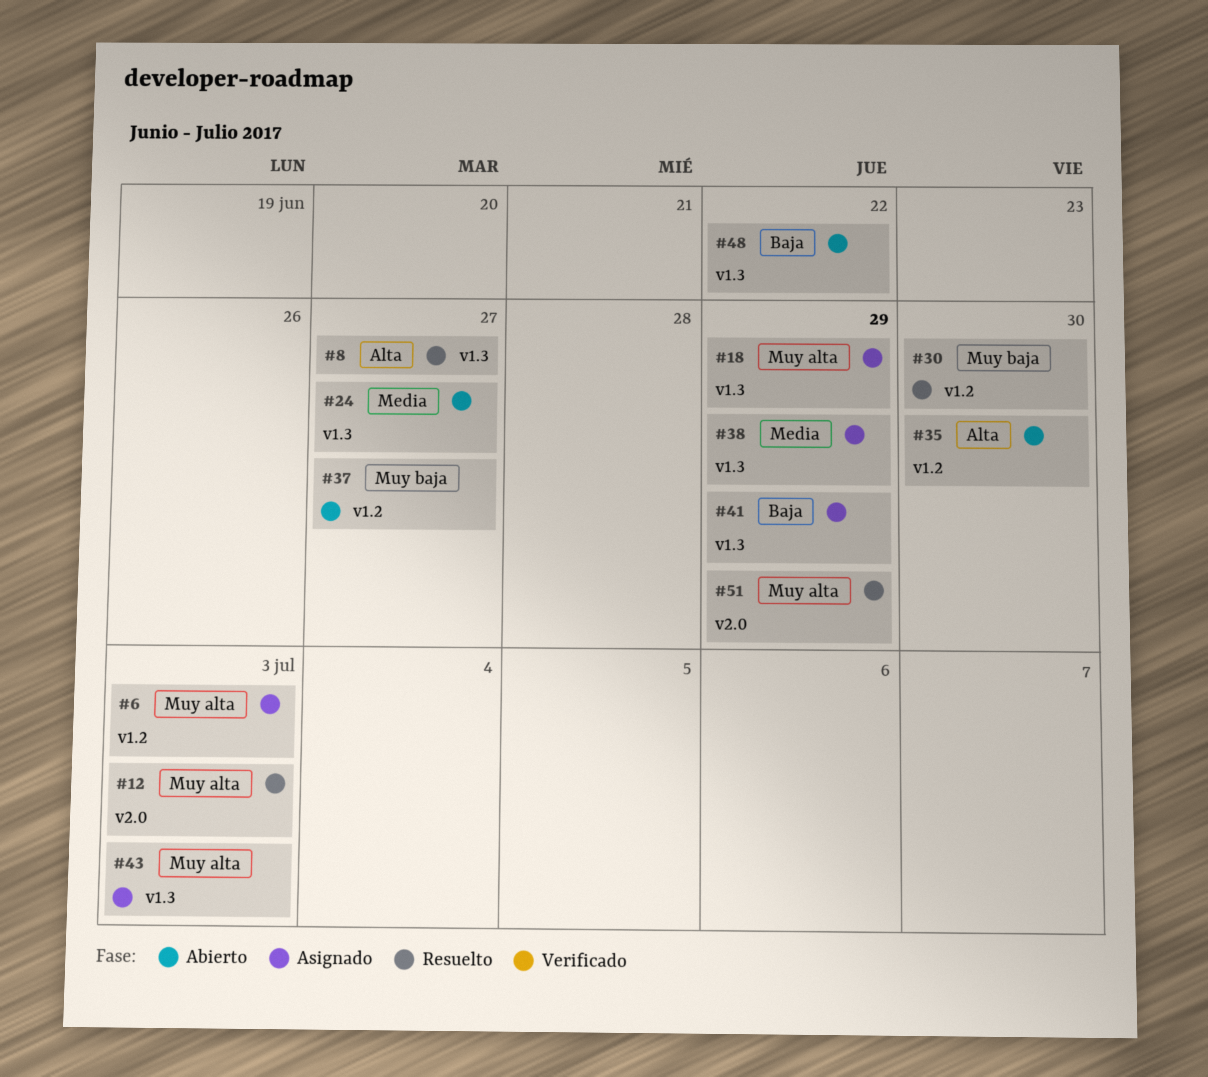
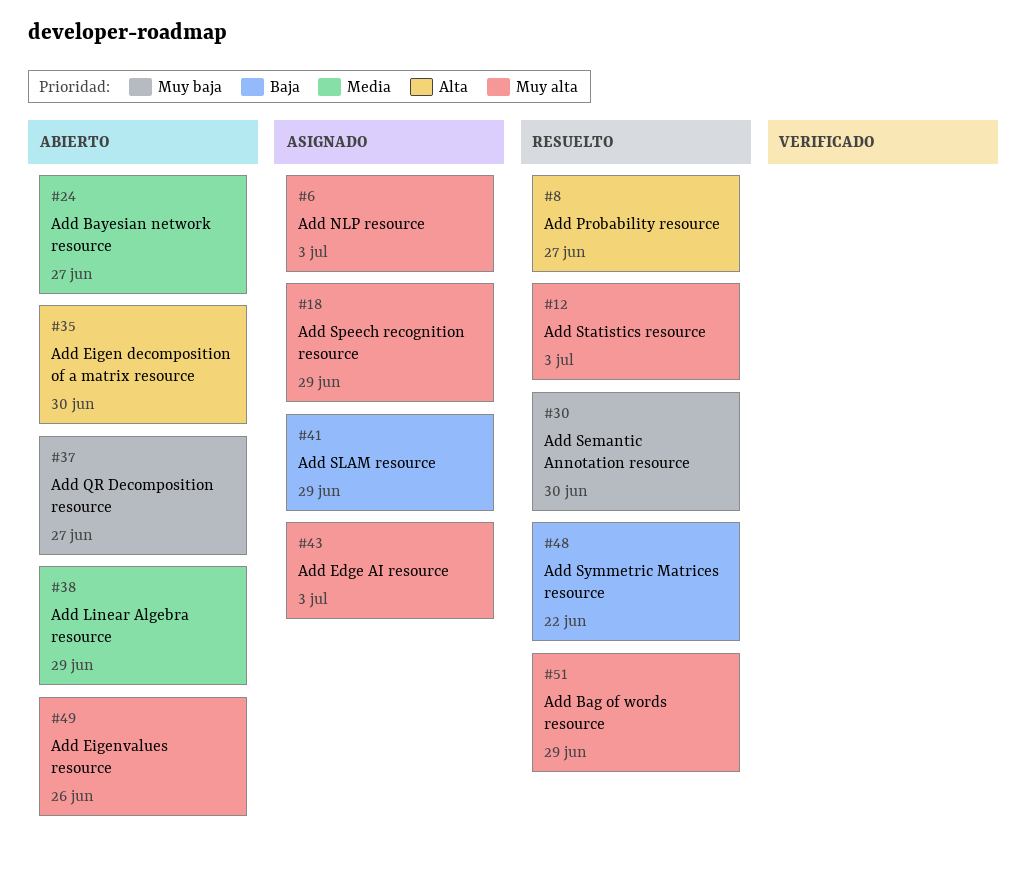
#38, status: Asignado -> Abierto
#48, status: Abierto -> Resuelto
#49: none -> present

